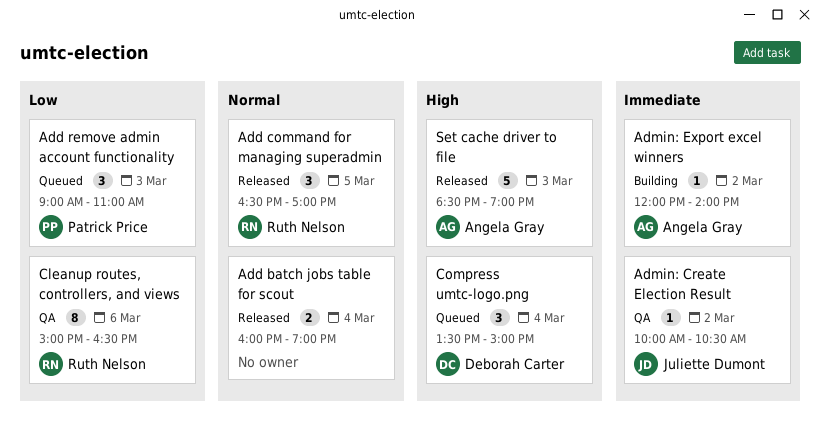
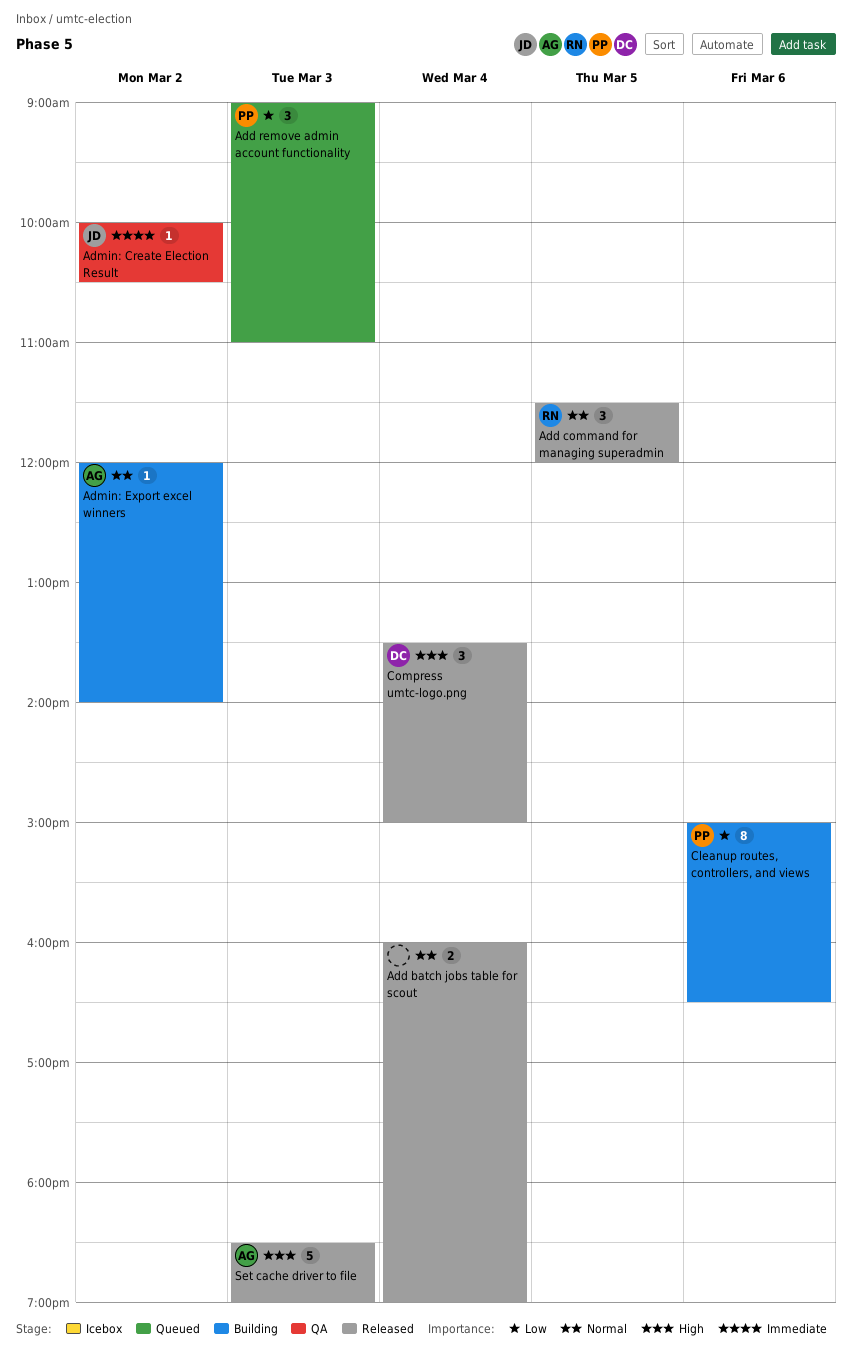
Add command for managing superadmin, begins: 16:30 -> 11:30
Add command for managing superadmin, ends: 17:00 -> 12:00
Admin: Export excel winners, priority: Immediate -> Normal
Cleanup routes, controllers, and views, status: QA -> Building
Cleanup routes, controllers, and views, owner: Ruth Nelson -> Patrick Price
Compress umtc-logo.png, status: Queued -> Released

